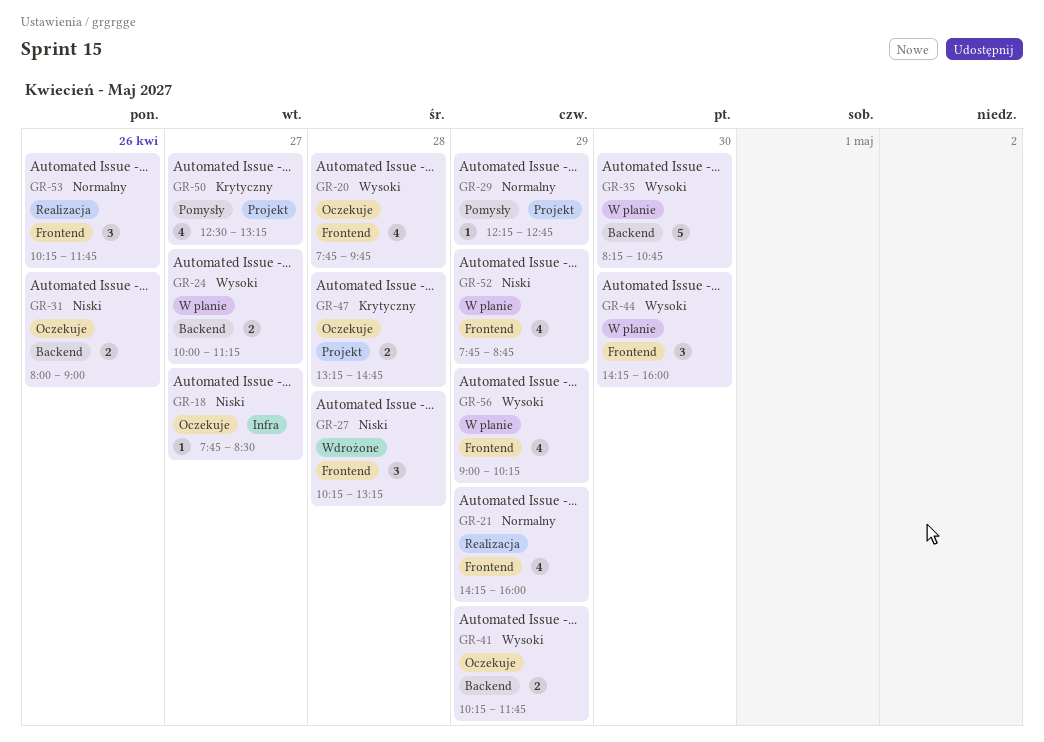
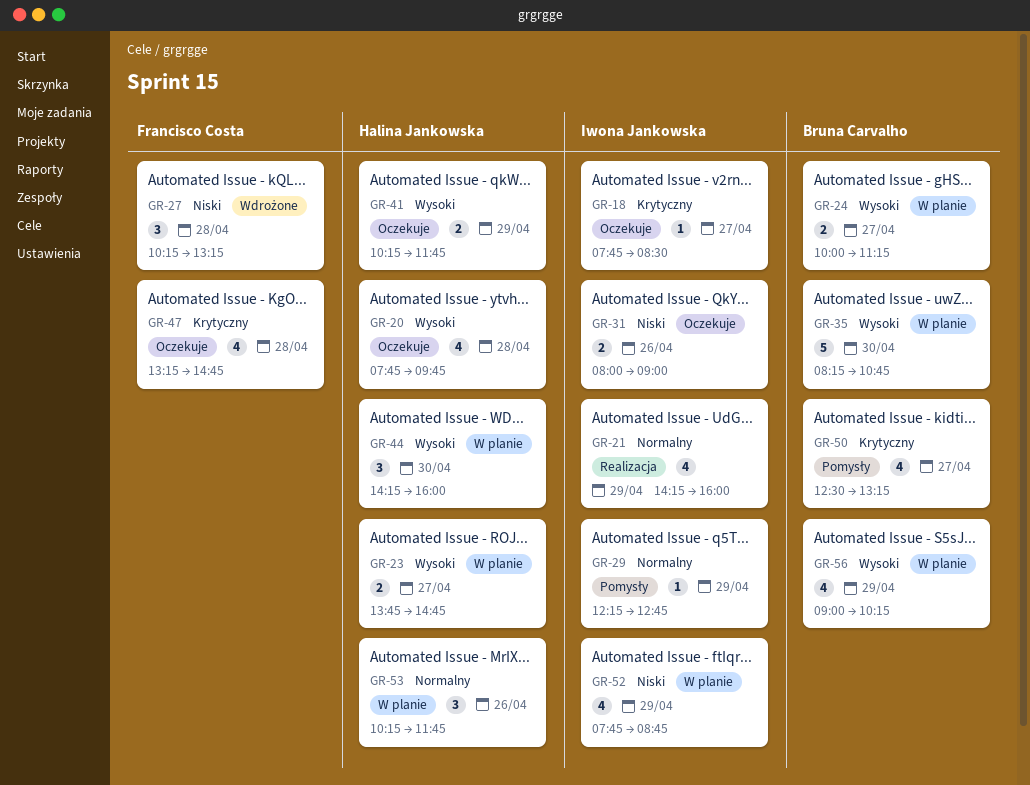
GR-18, priority: Niski -> Krytyczny
GR-23: none -> present
GR-47, estimate: 2 -> 4
GR-53, status: Realizacja -> W planie

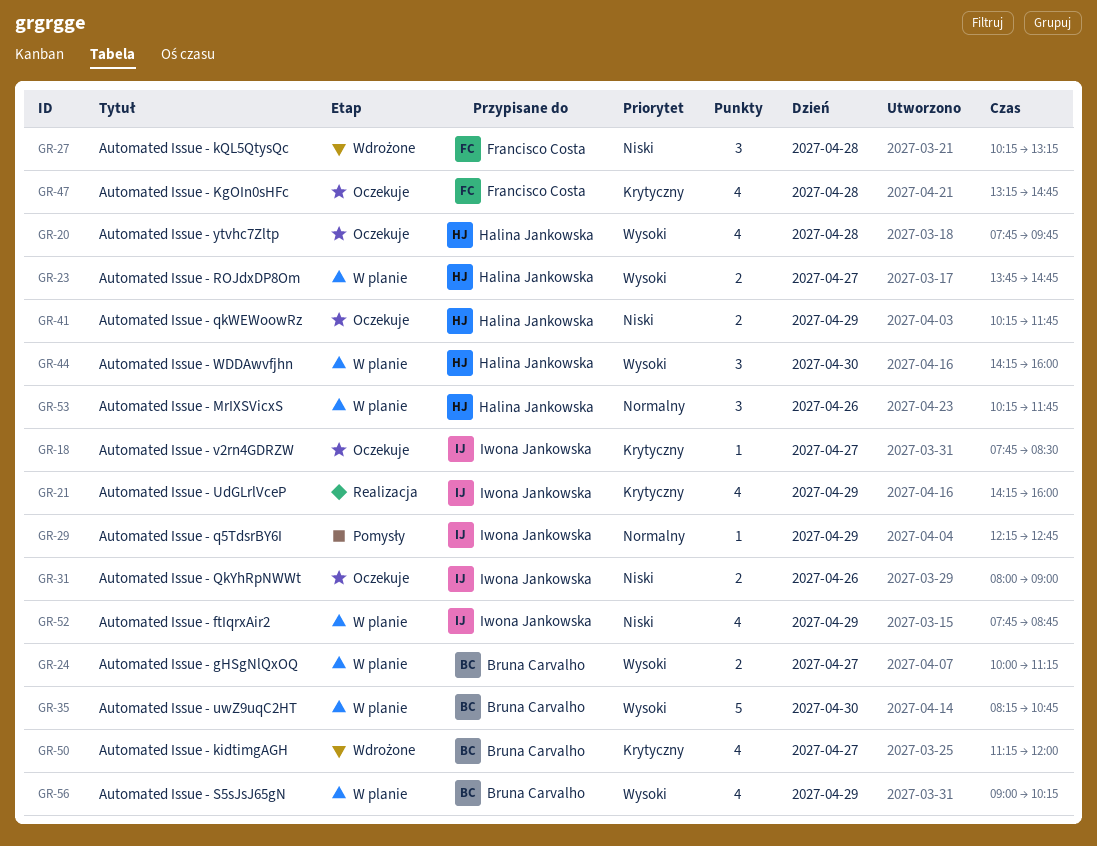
GR-21, priority: Normalny -> Krytyczny
GR-41, priority: Wysoki -> Niski
GR-50, status: Pomysły -> Wdrożone
GR-50, begins: 12:30 -> 11:15
GR-50, ends: 13:15 -> 12:00

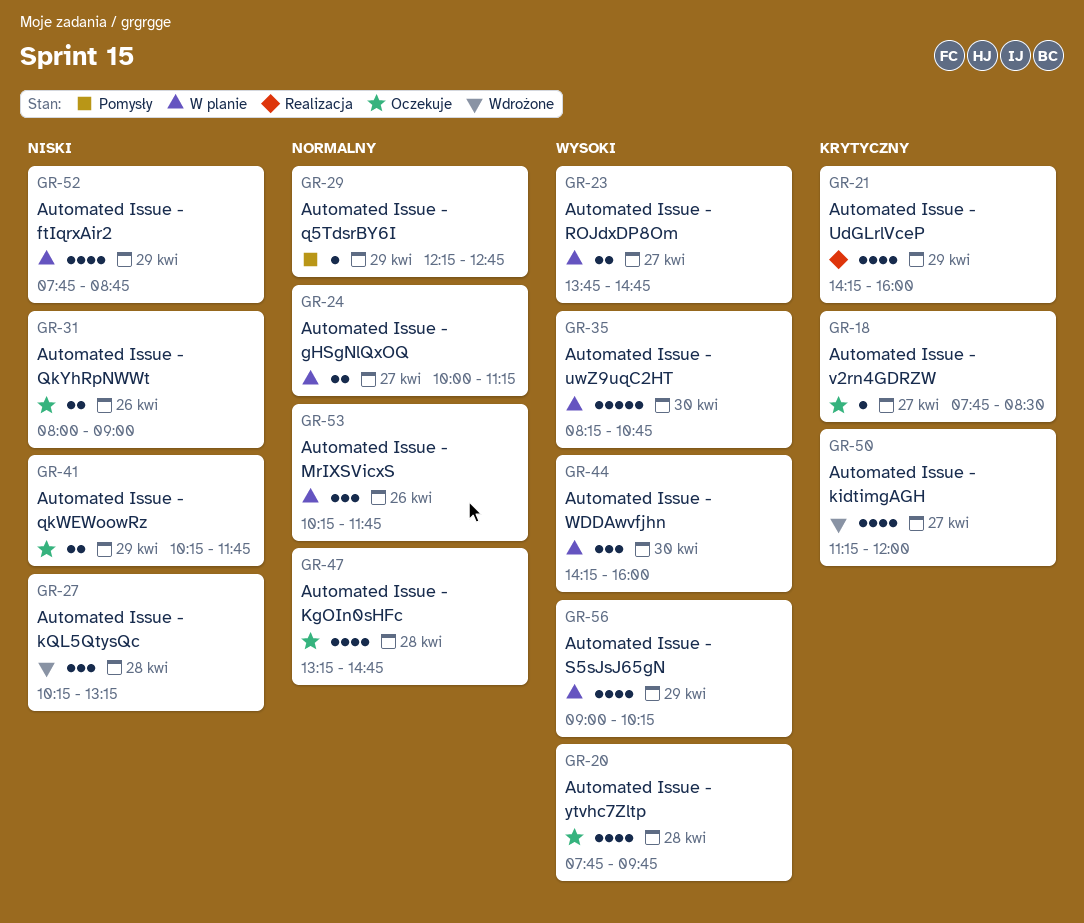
GR-24, priority: Wysoki -> Normalny
GR-47, priority: Krytyczny -> Normalny

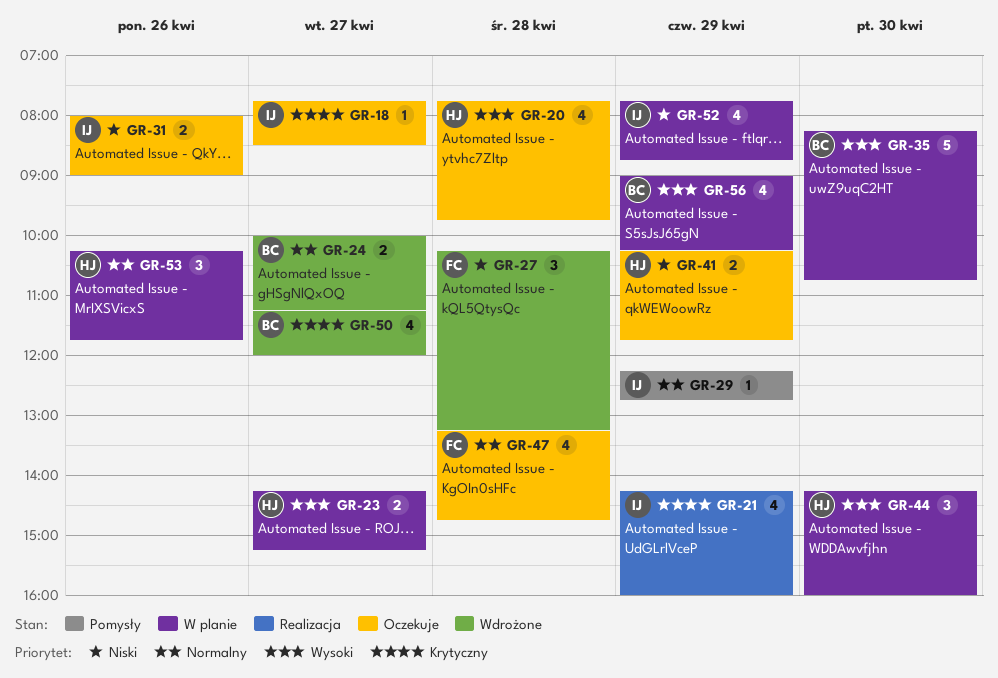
GR-23, begins: 13:45 -> 14:15
GR-23, ends: 14:45 -> 15:15
GR-24, status: W planie -> Wdrożone

